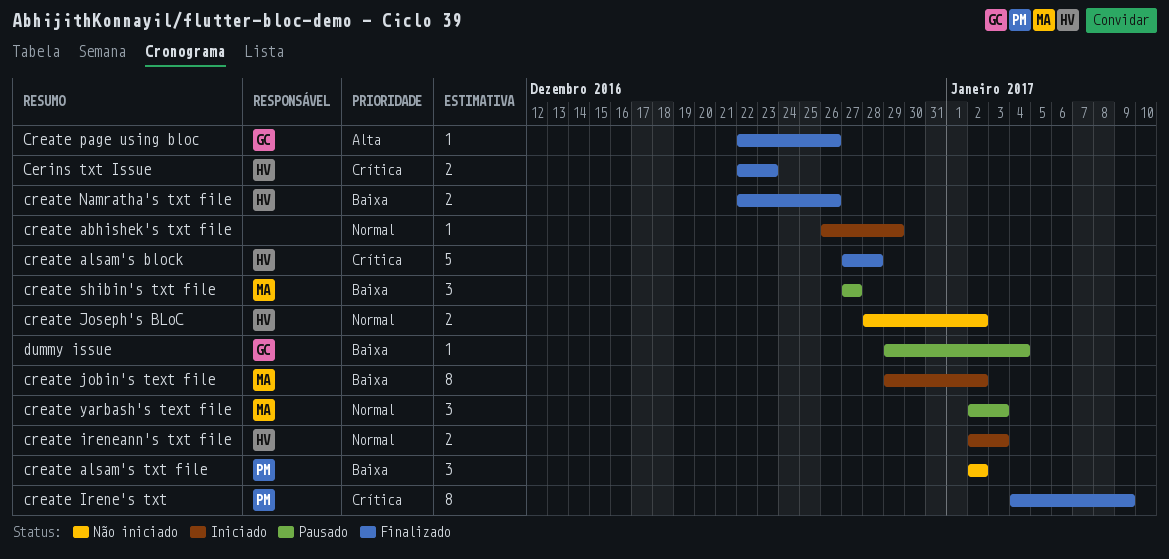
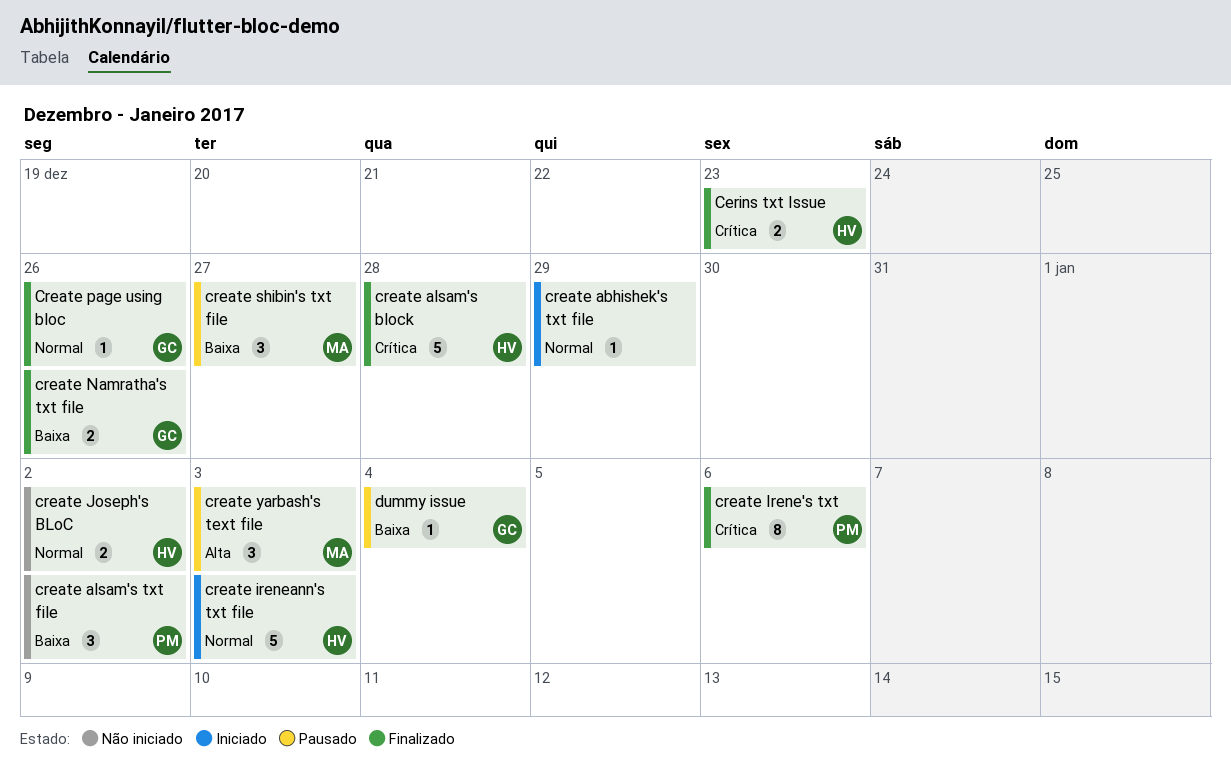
create Irene's txt, due: Jan 9 -> Jan 6
create ireneann's txt file, estimate: 2 -> 5
create jobin's text file: present -> none
create Namratha's txt file, owner: HV -> GC
Create page using bloc, priority: Alta -> Normal
create yarbash's text file, priority: Normal -> Alta

